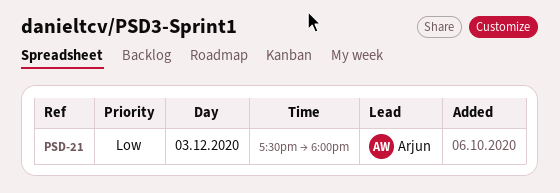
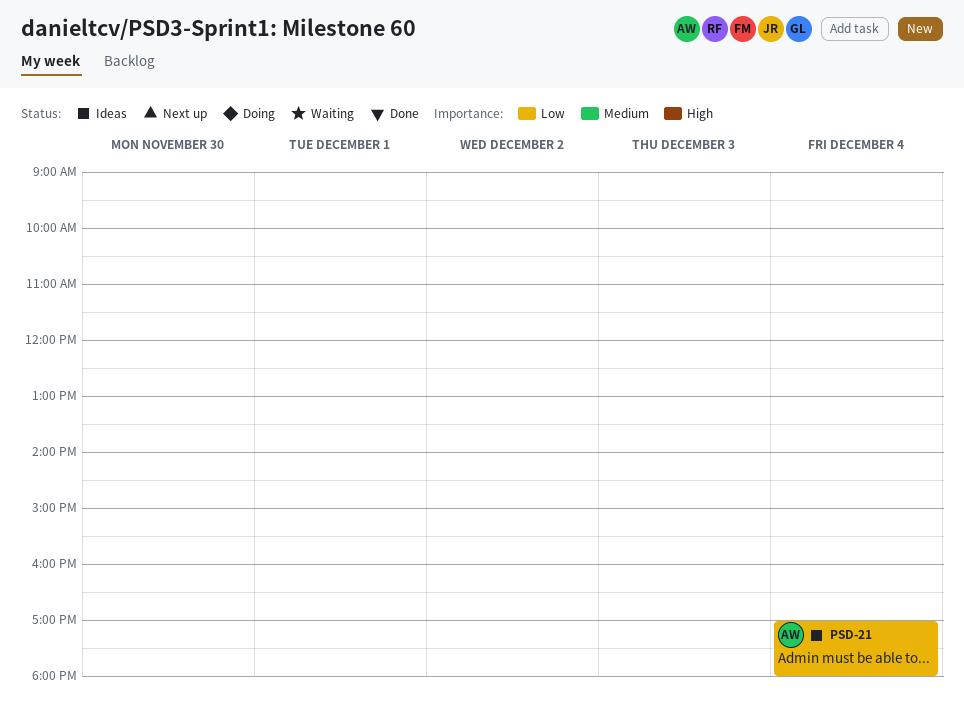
PSD-21, day: Dec 3 -> Dec 4
PSD-21, begins: 17:30 -> 17:00

